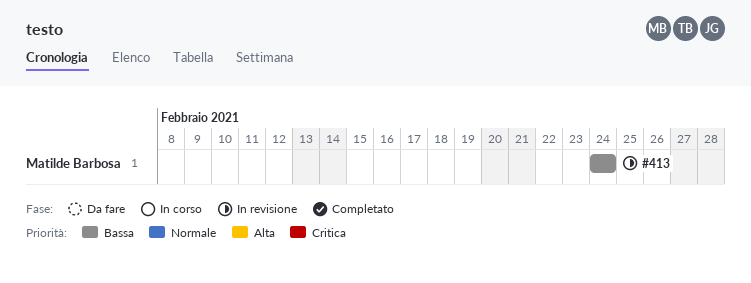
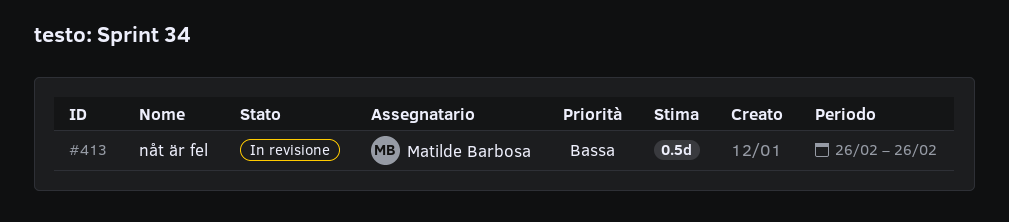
#413, start: Feb 24 -> Feb 26
#413, due: Feb 24 -> Feb 26

